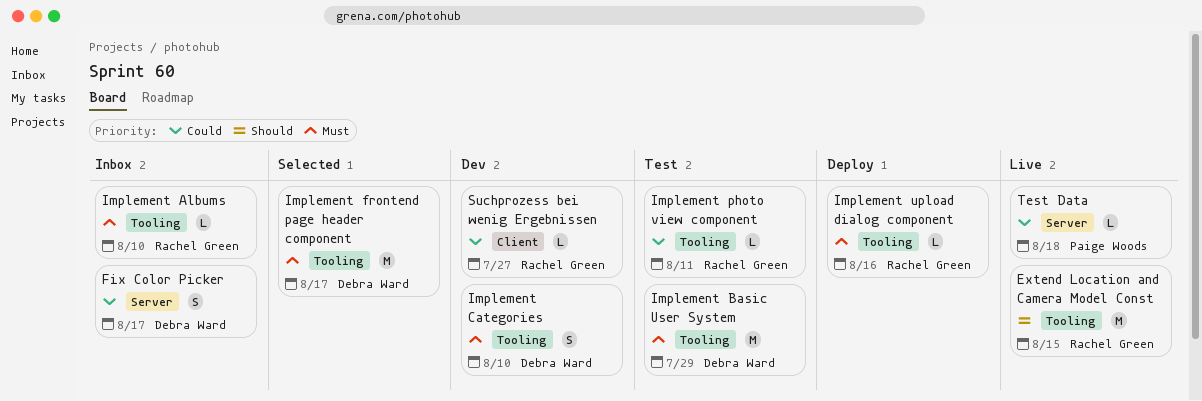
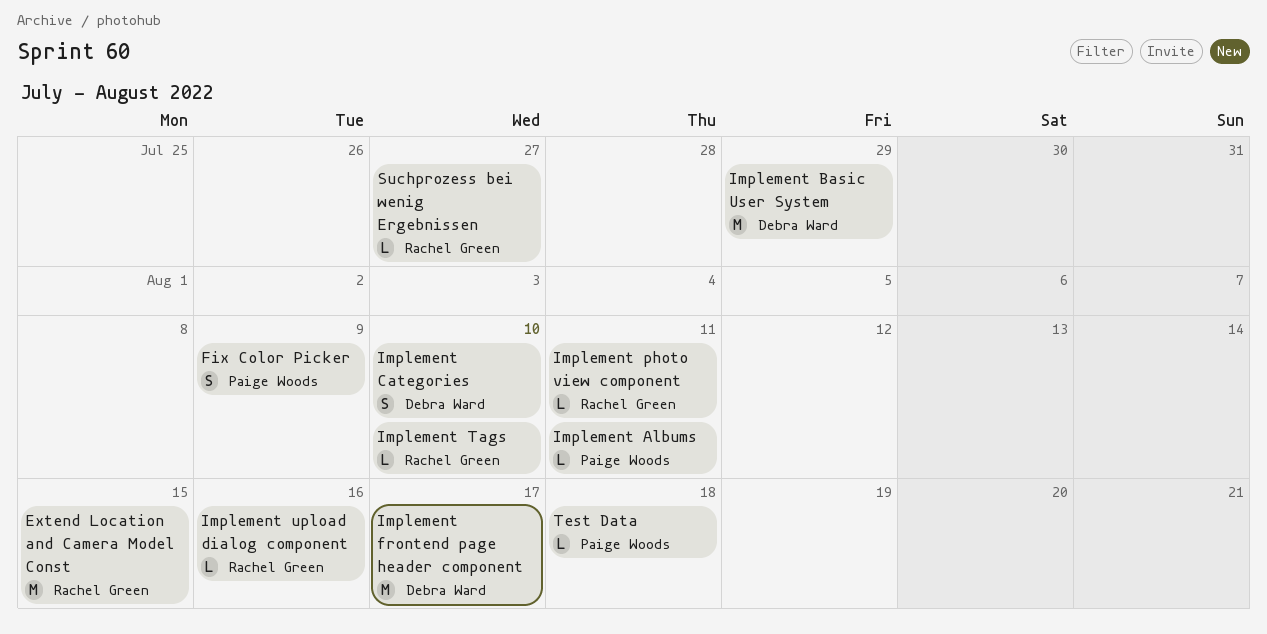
Fix Color Picker, owner: Debra Ward -> Paige Woods
Fix Color Picker, due: Aug 17 -> Aug 9
Implement Albums, owner: Rachel Green -> Paige Woods
Implement Albums, due: Aug 10 -> Aug 11
Implement Tags: none -> present

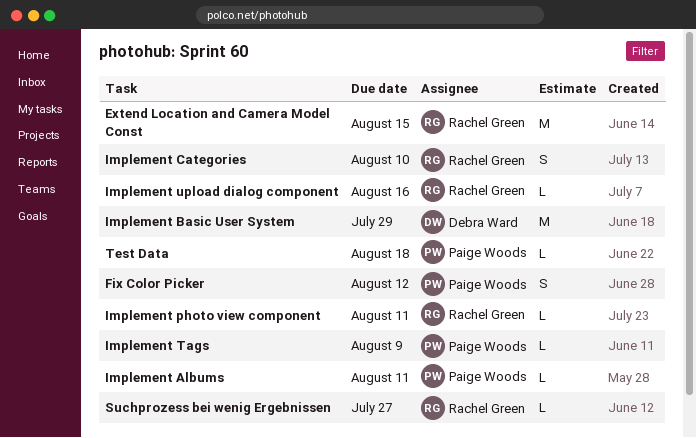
Fix Color Picker, due: Aug 9 -> Aug 12
Implement Categories, owner: Debra Ward -> Rachel Green
Implement frontend page header component: present -> none
Implement Tags, owner: Rachel Green -> Paige Woods
Implement Tags, due: Aug 10 -> Aug 9

